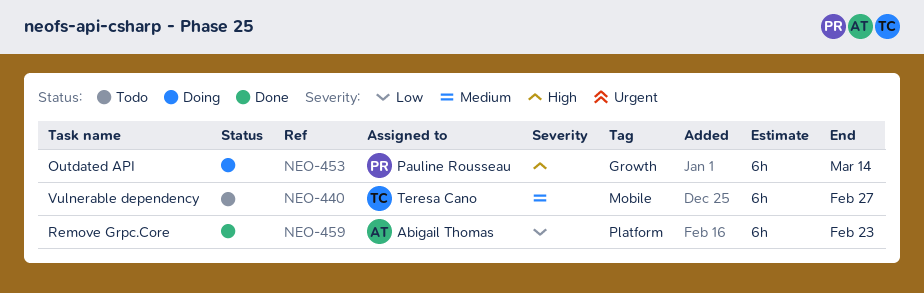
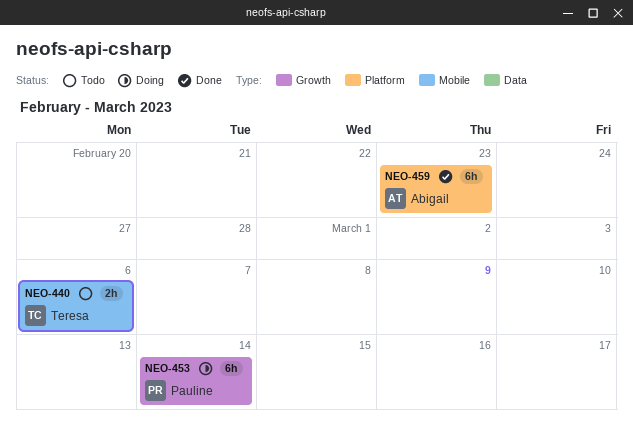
NEO-440, estimate: 6h -> 2h
NEO-440, due: Feb 27 -> Mar 6

